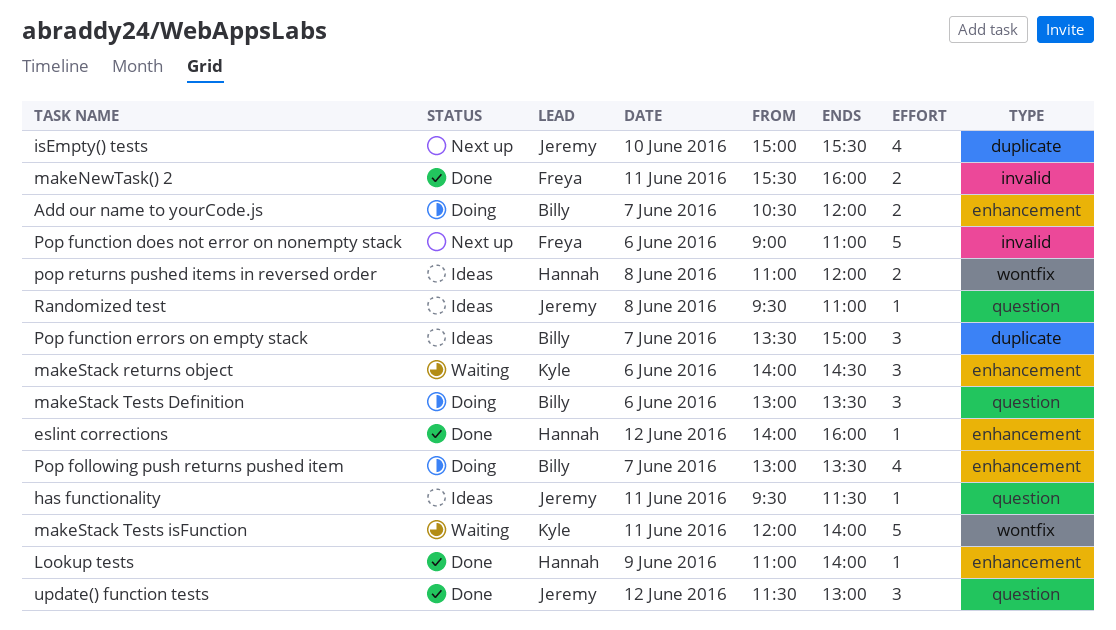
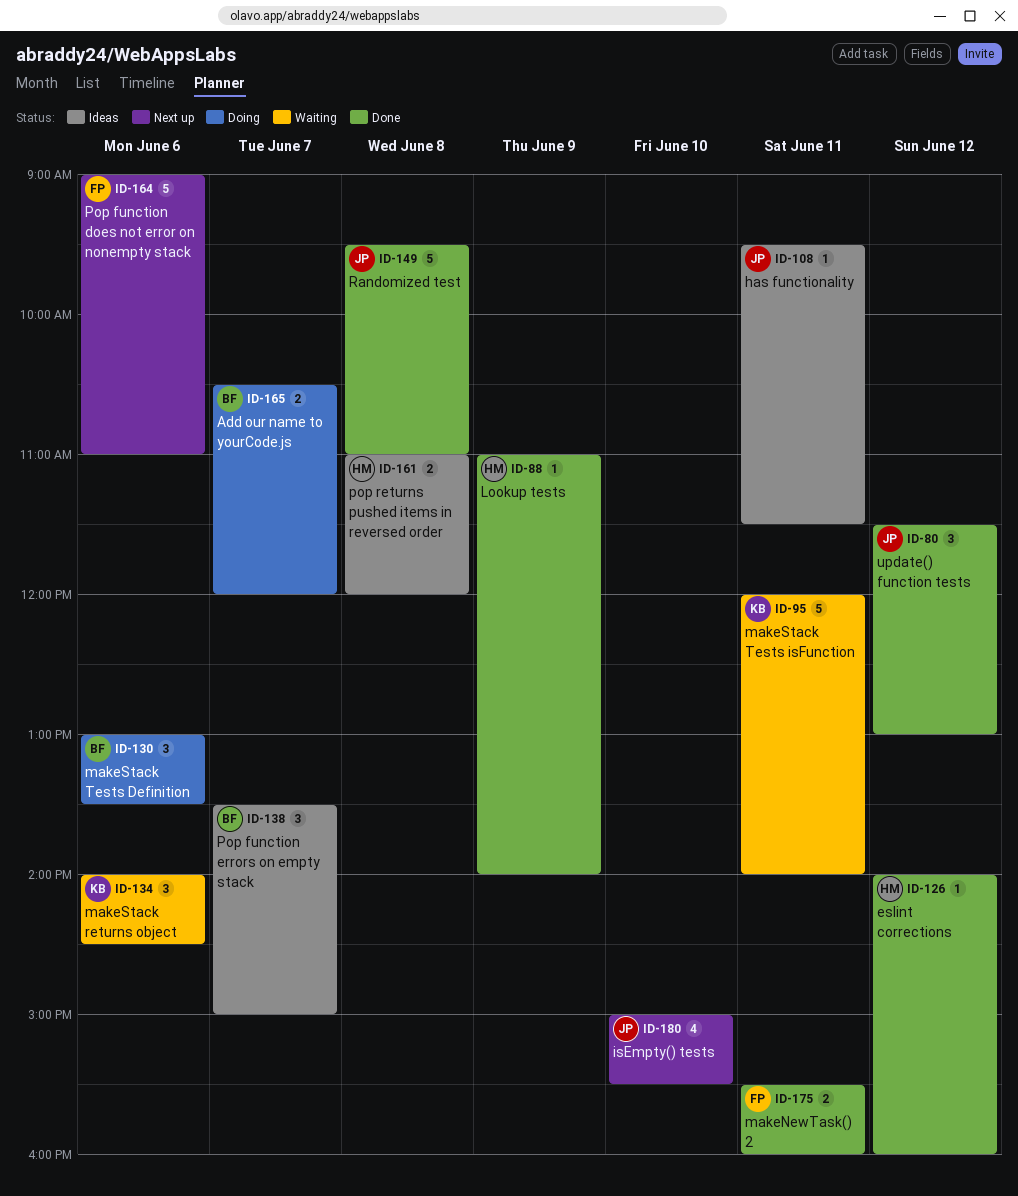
Pop following push returns pushed item: present -> none
Randomized test, status: Ideas -> Done
Randomized test, estimate: 1 -> 5

